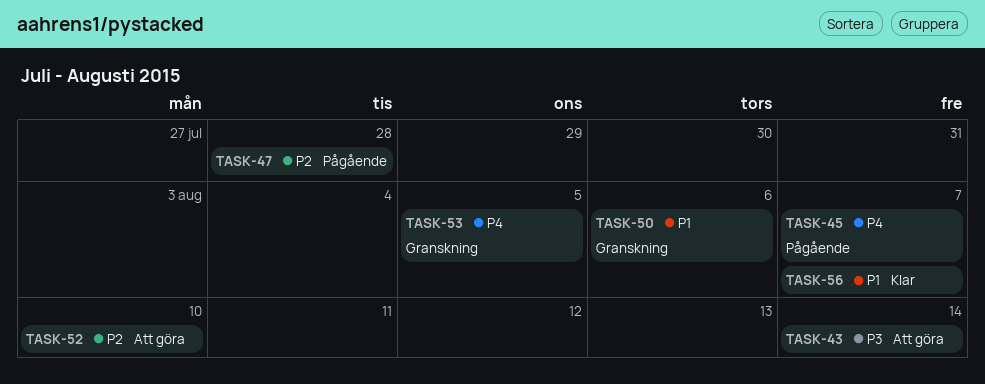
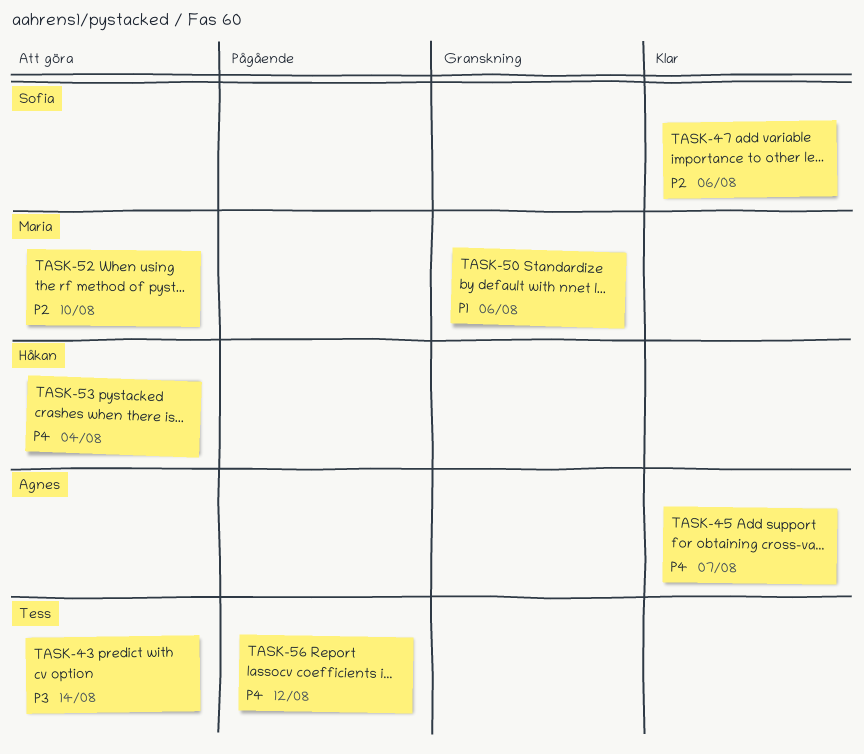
TASK-45, status: Pågående -> Klar
TASK-47, status: Pågående -> Klar
TASK-47, due: Jul 28 -> Aug 6
TASK-53, status: Granskning -> Att göra
TASK-53, due: Aug 5 -> Aug 4
TASK-56, status: Klar -> Pågående
TASK-56, priority: P1 -> P4
TASK-56, due: Aug 7 -> Aug 12

